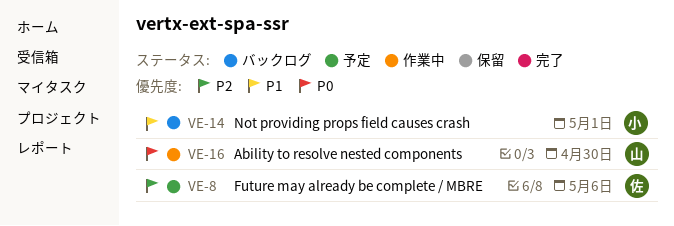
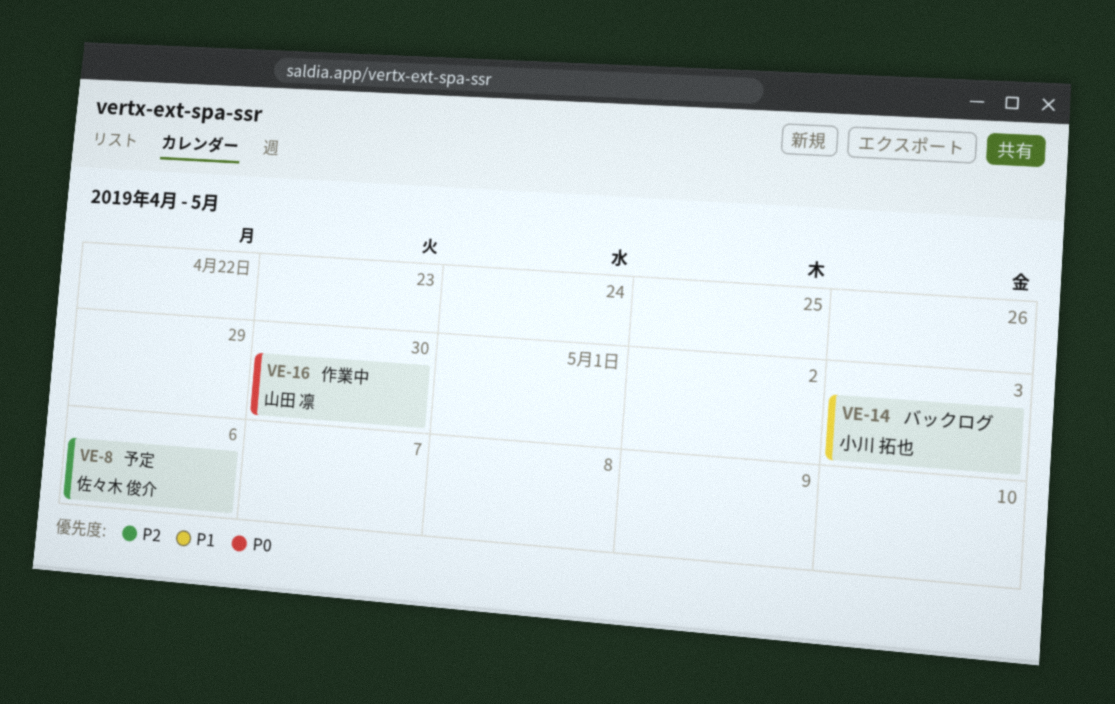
VE-14, due: May 1 -> May 3

